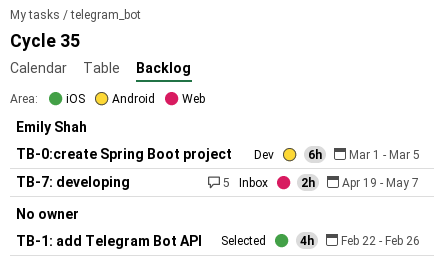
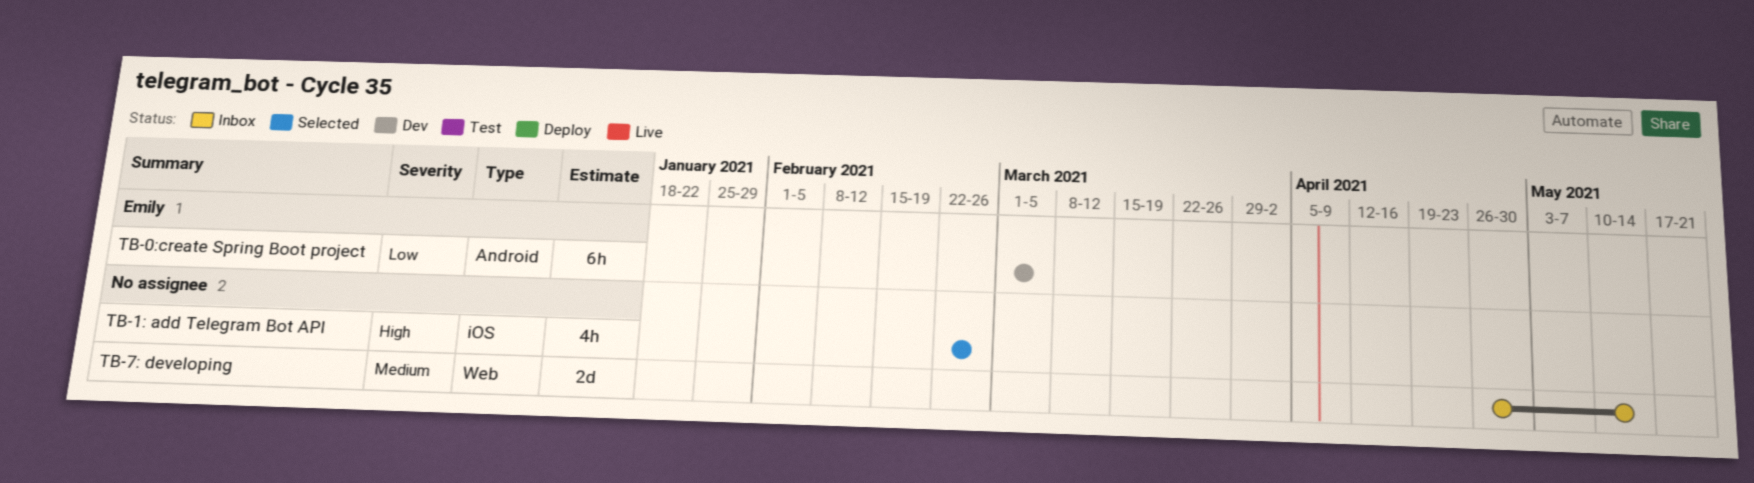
TB-7: developing, owner: Emily Shah -> none
TB-7: developing, estimate: 2h -> 2d
TB-7: developing, start: Apr 19 -> Apr 26
TB-7: developing, due: May 7 -> May 14

